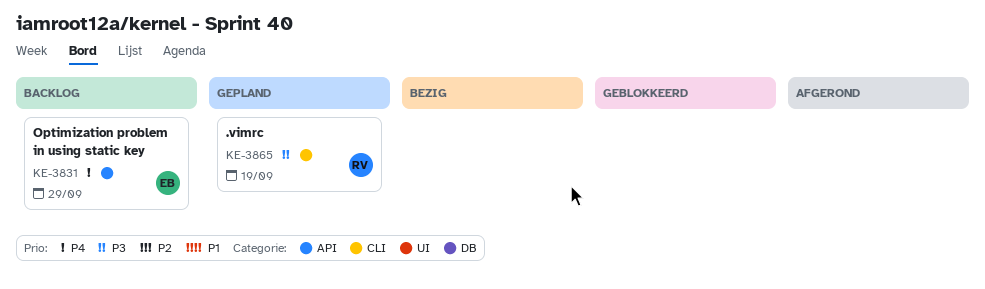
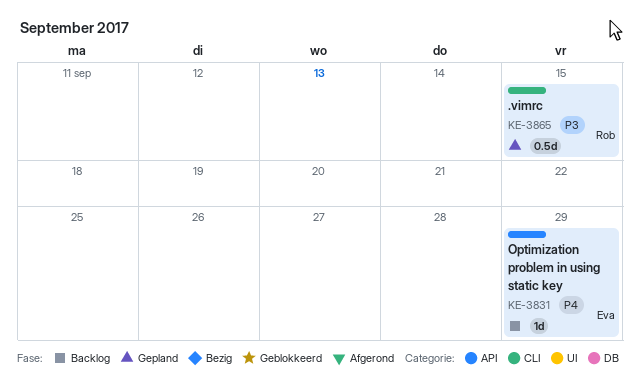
KE-3865, due: Sep 19 -> Sep 15

